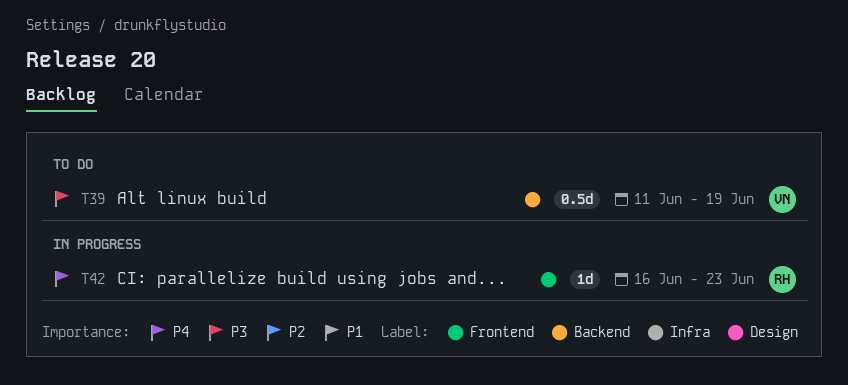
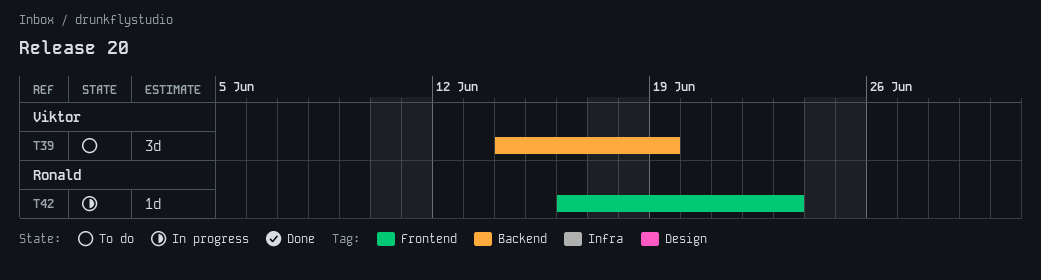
T39, estimate: 0.5d -> 3d
T39, start: Jun 11 -> Jun 14

